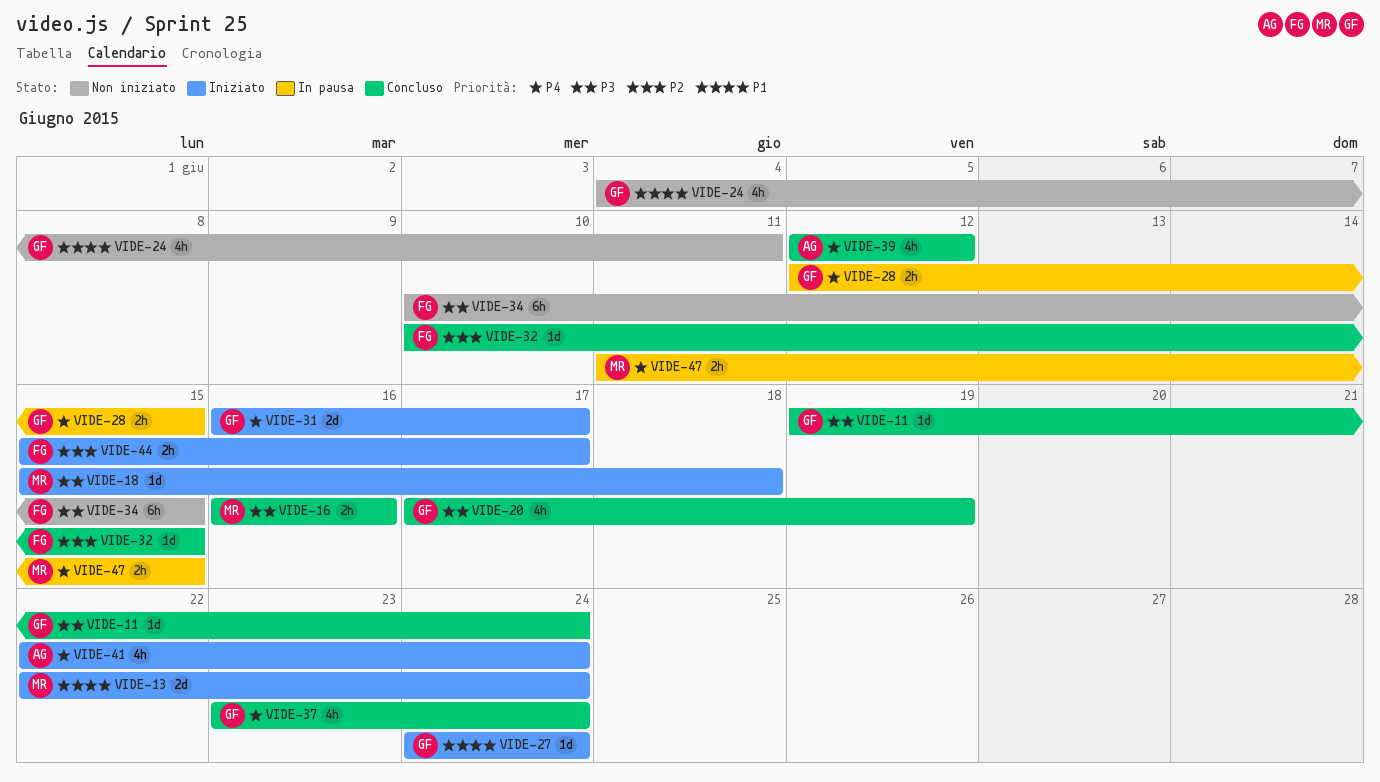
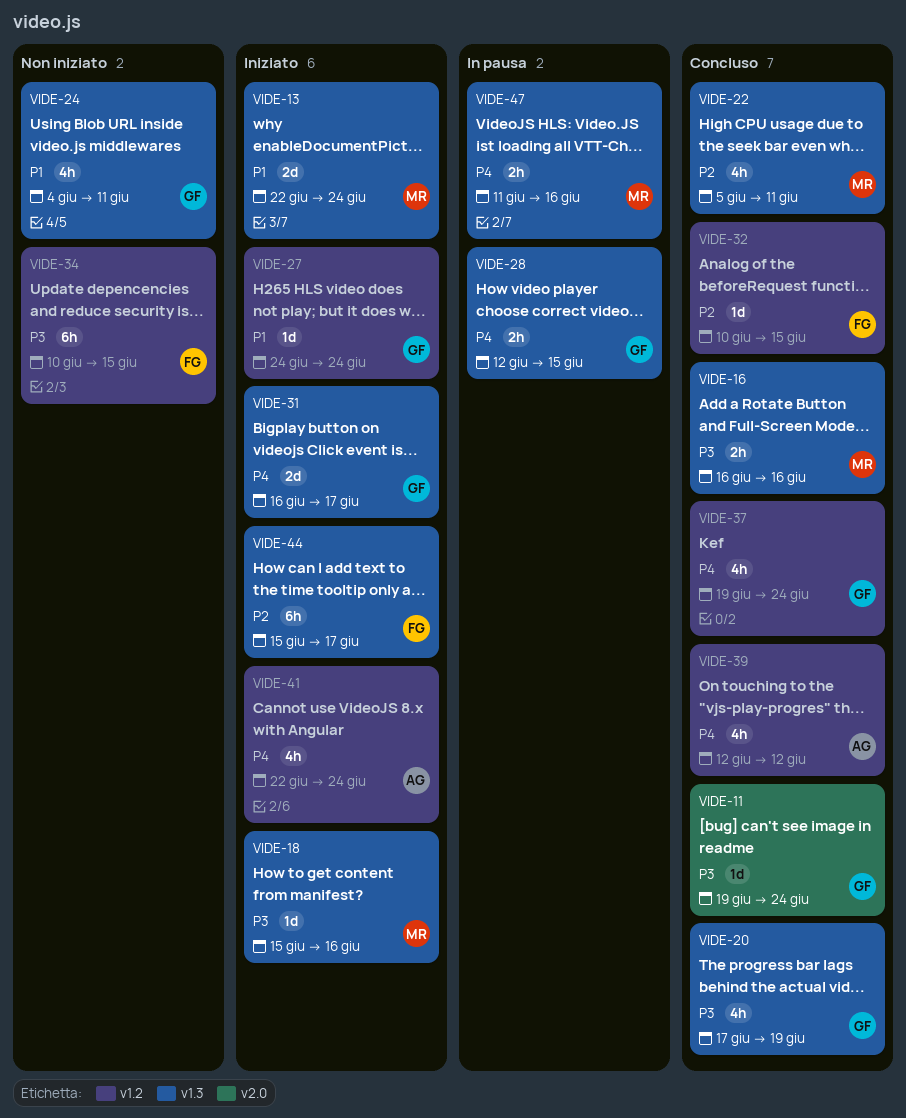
VIDE-18, due: Jun 18 -> Jun 16
VIDE-22: none -> present
VIDE-37, start: Jun 23 -> Jun 19
VIDE-44, estimate: 2h -> 6h
VIDE-47, due: Jun 15 -> Jun 16

